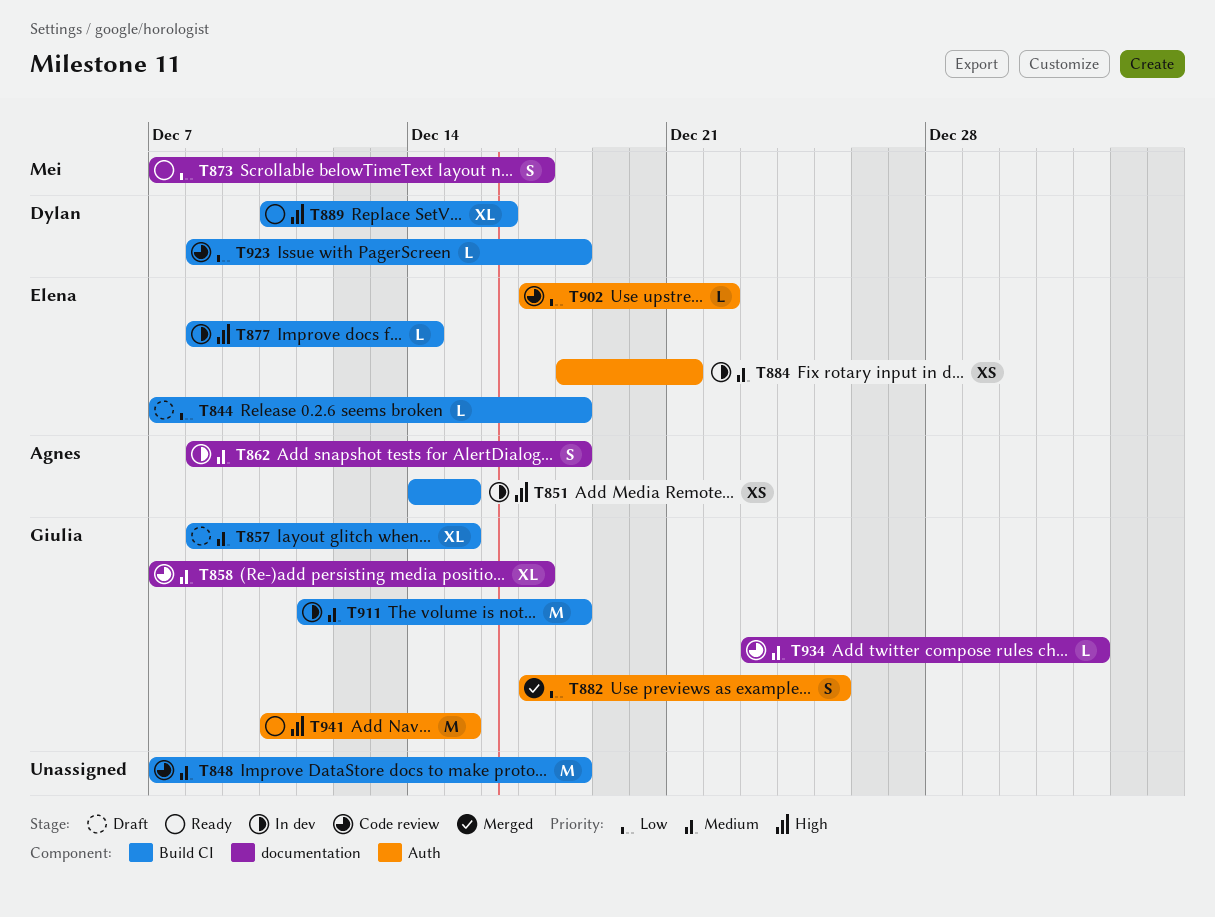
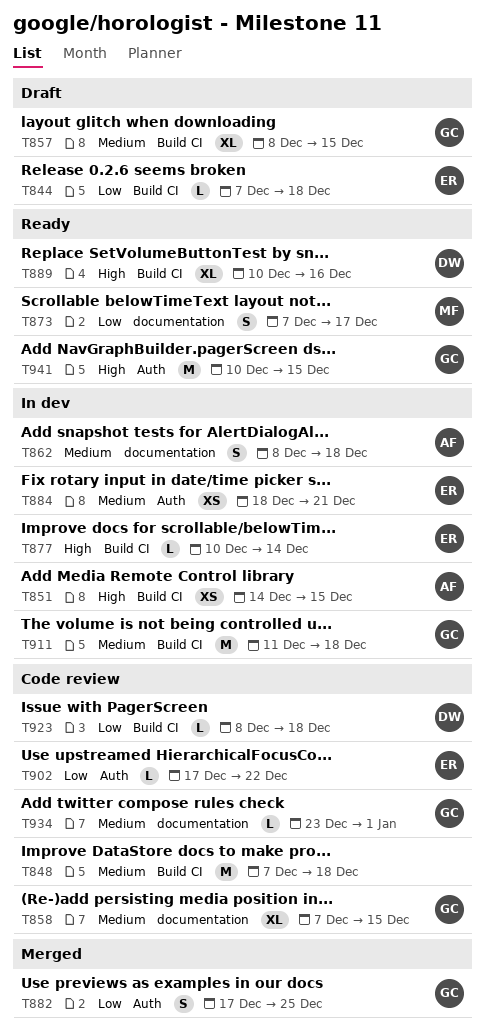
T858, due: Dec 17 -> Dec 15
T877, start: Dec 8 -> Dec 10

